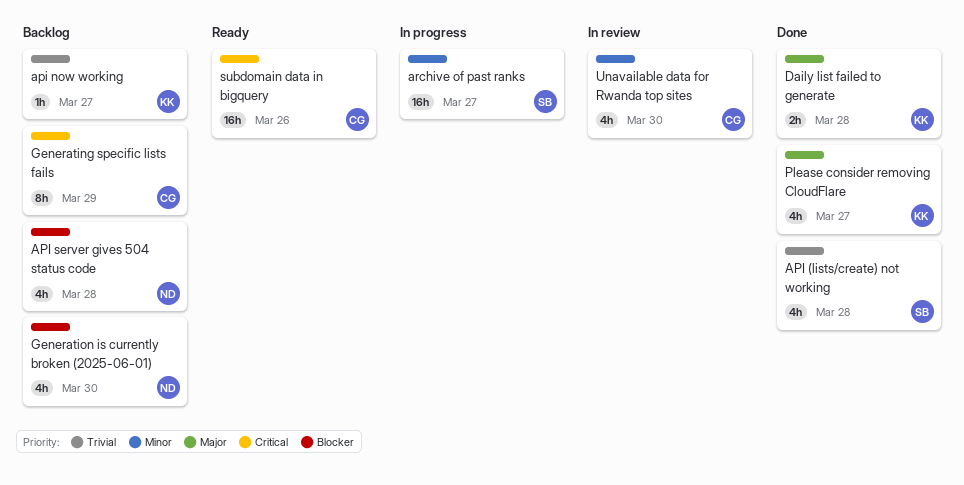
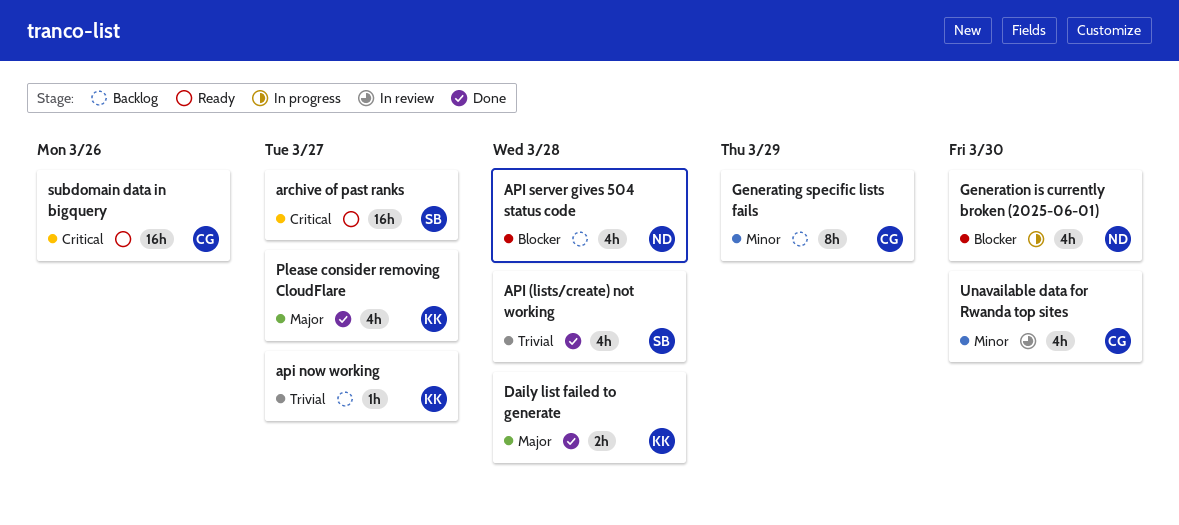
archive of past ranks, status: In progress -> Ready
archive of past ranks, priority: Minor -> Critical
Generating specific lists fails, priority: Critical -> Minor
Generation is currently broken (2025-06-01), status: Backlog -> In progress

